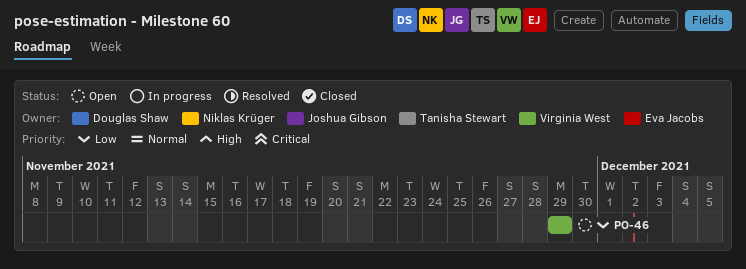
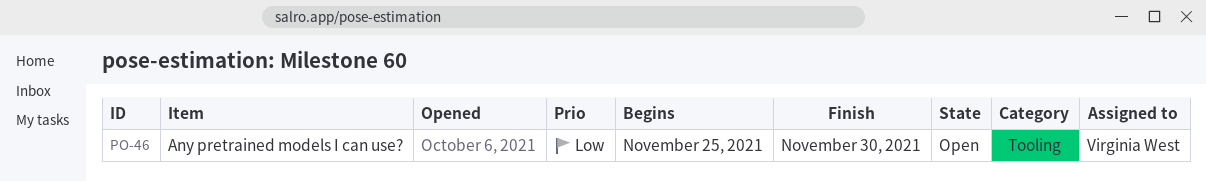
PO-46, start: Nov 29 -> Nov 25
PO-46, due: Nov 29 -> Nov 30

